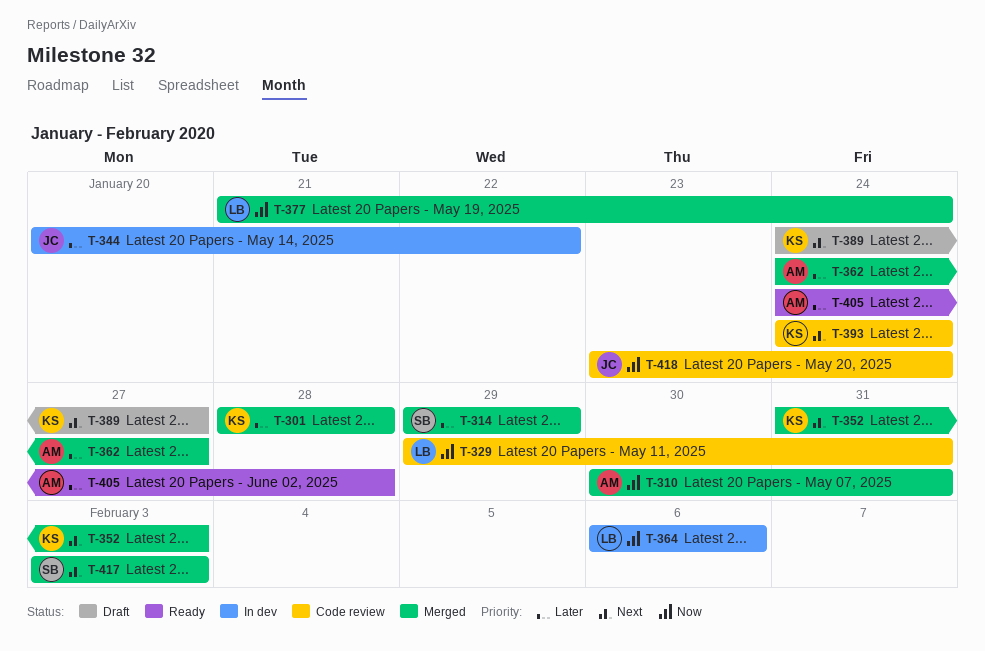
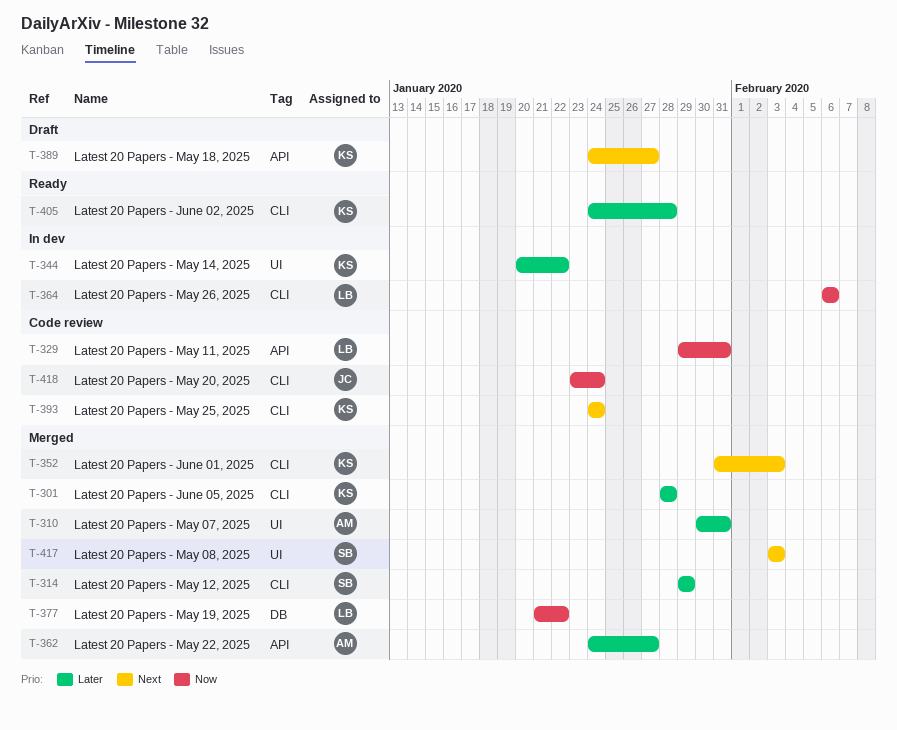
T-310, priority: Now -> Later
T-344, owner: JC -> KS
T-377, due: Jan 24 -> Jan 22
T-405, owner: AM -> KS

